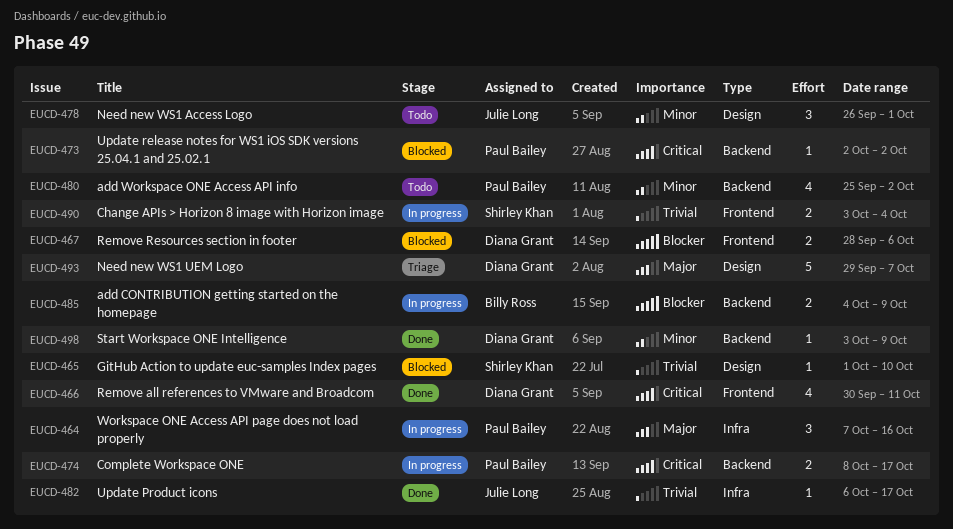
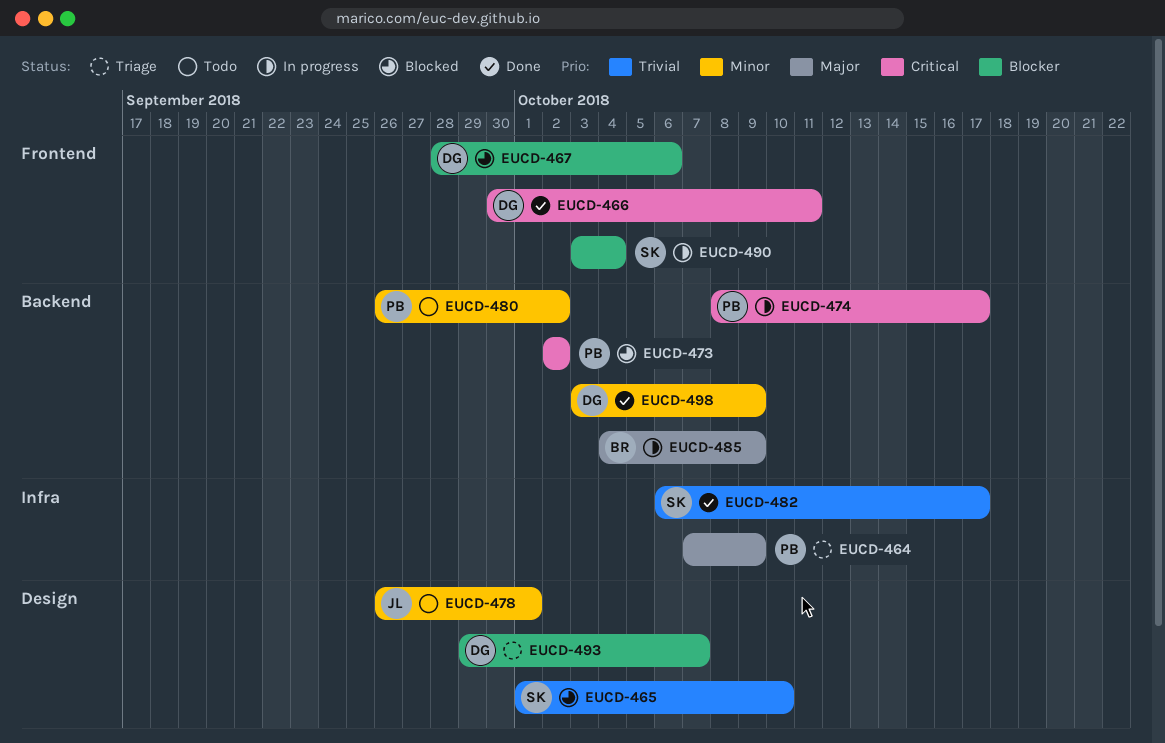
EUCD-464, status: In progress -> Triage
EUCD-464, due: Oct 16 -> Oct 9
EUCD-480, start: Sep 25 -> Sep 26
EUCD-482, owner: Julie Long -> Shirley Khan
EUCD-485, priority: Blocker -> Major
EUCD-490, priority: Trivial -> Blocker
EUCD-493, priority: Major -> Blocker

